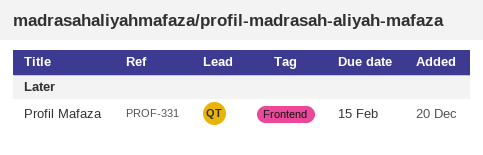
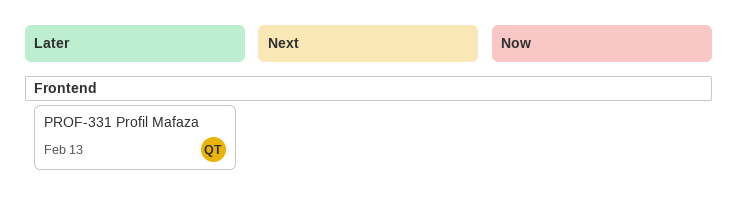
PROF-331, due: Feb 15 -> Feb 13

